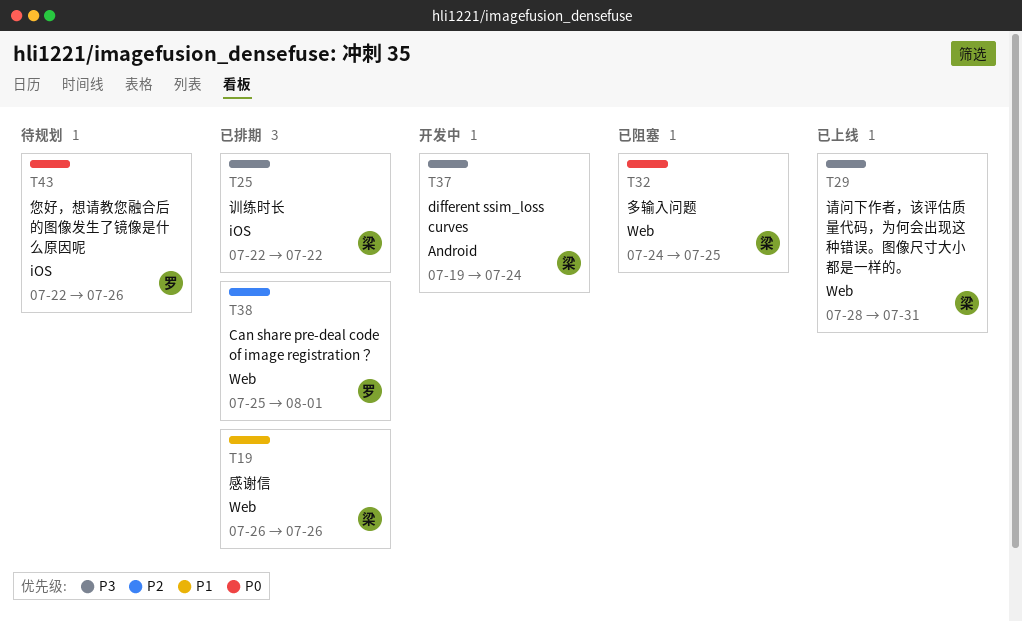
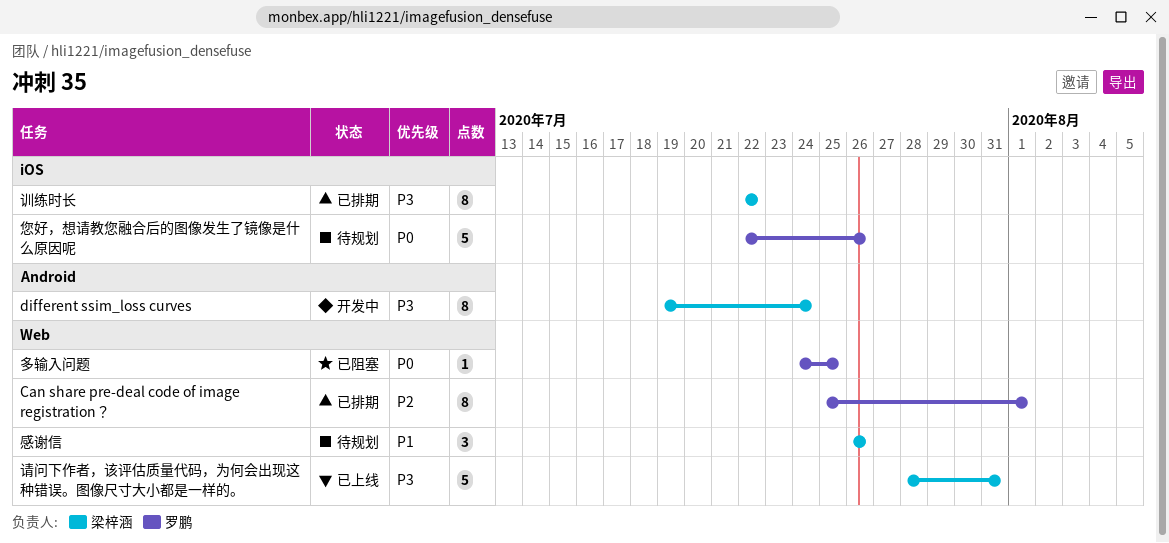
多输入问题, owner: 梁梓涵 -> 罗鹏
感谢信, status: 已排期 -> 待规划

